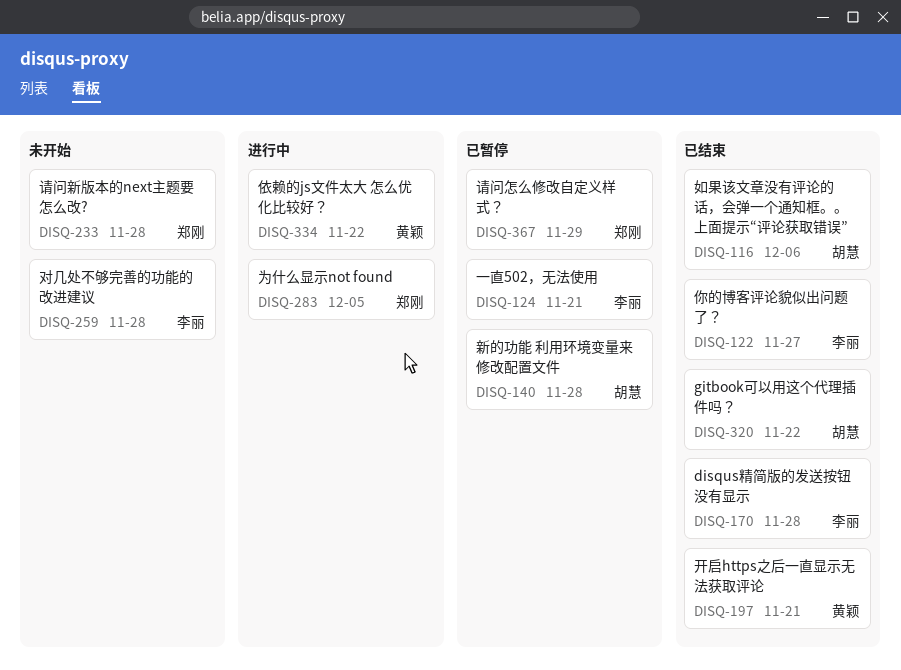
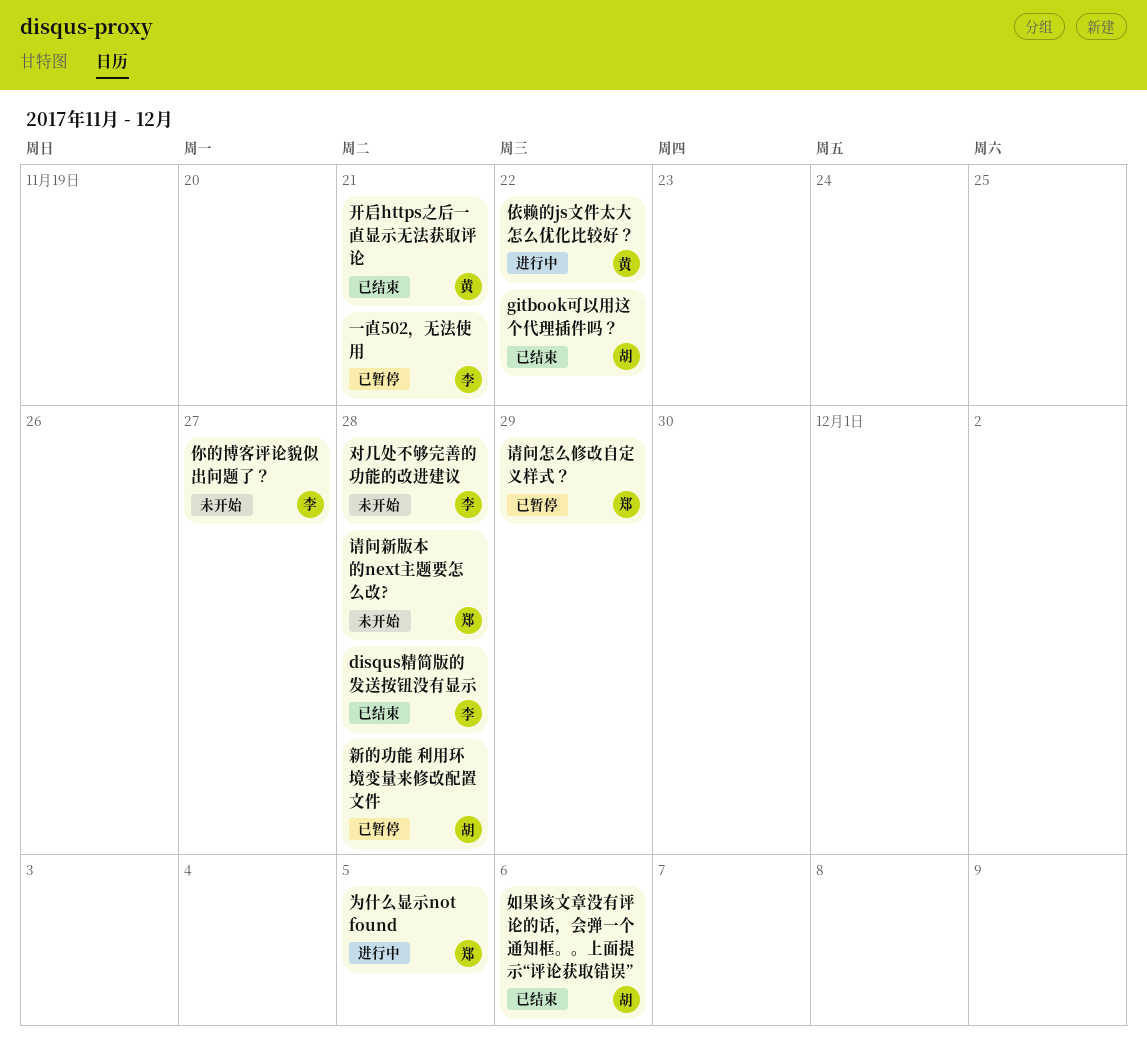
你的博客评论貌似出问题了？, status: 已结束 -> 未开始

